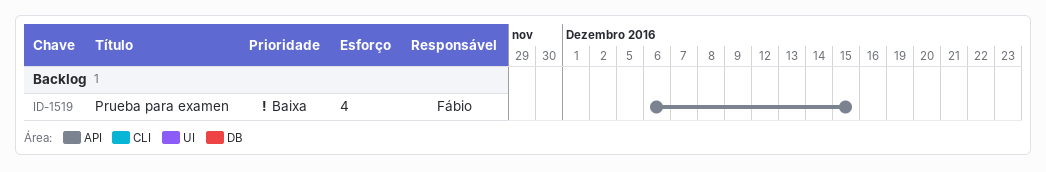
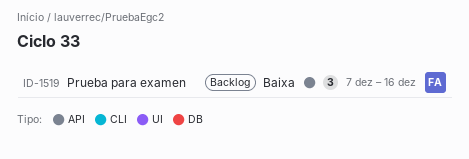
ID-1519, estimate: 4 -> 3
ID-1519, start: Dec 6 -> Dec 7
ID-1519, due: Dec 15 -> Dec 16

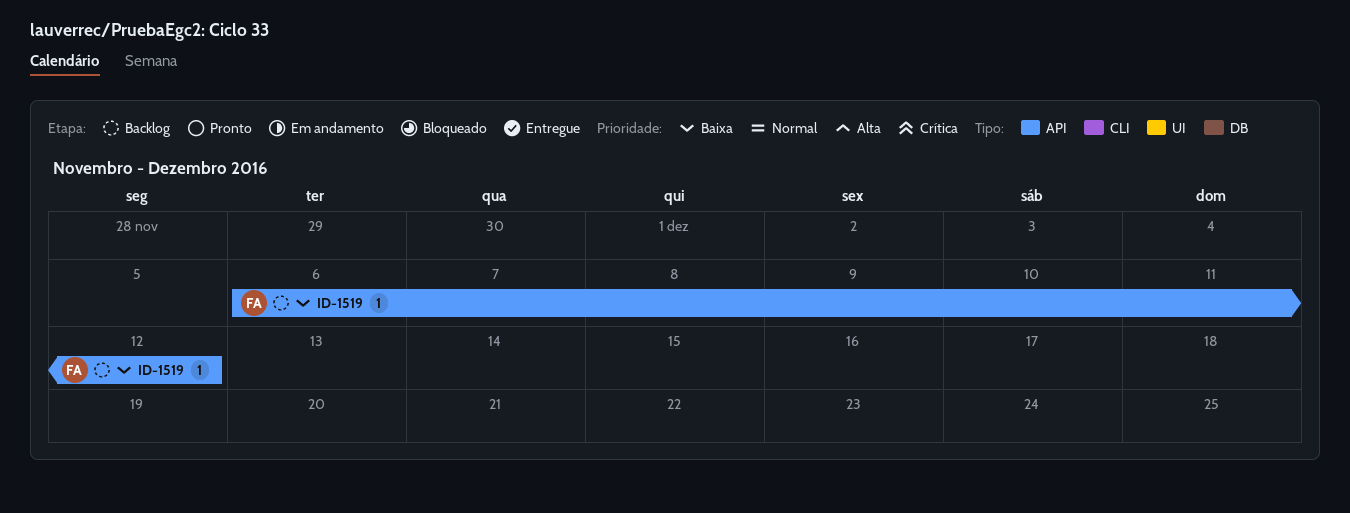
ID-1519, estimate: 3 -> 1
ID-1519, start: Dec 7 -> Dec 6
ID-1519, due: Dec 16 -> Dec 12

